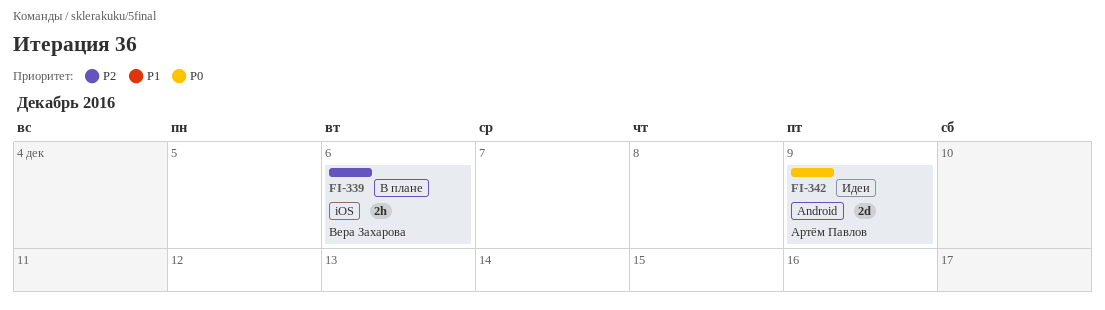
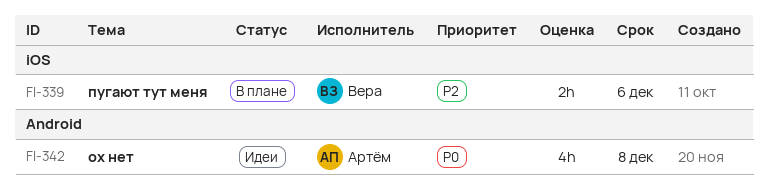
FI-342, estimate: 2d -> 4h
FI-342, due: Dec 9 -> Dec 8

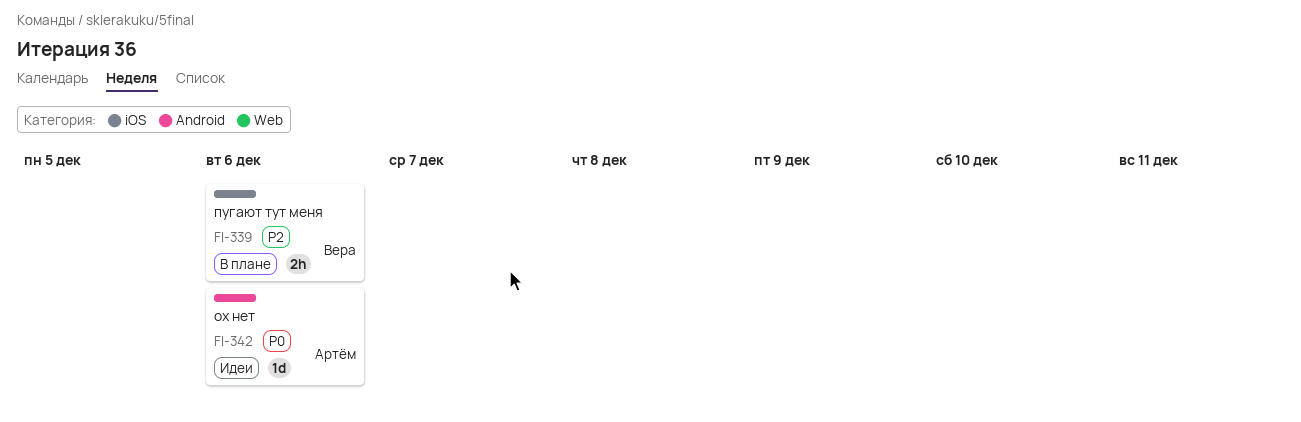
FI-342, estimate: 4h -> 1d
FI-342, due: Dec 8 -> Dec 6

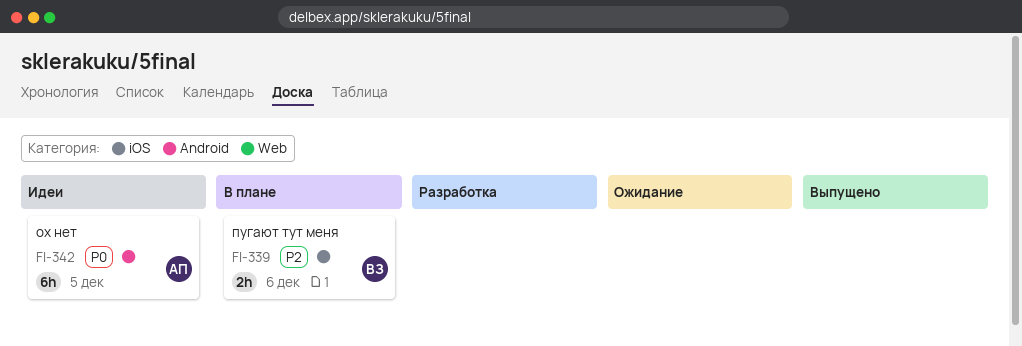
FI-342, estimate: 1d -> 6h
FI-342, due: Dec 6 -> Dec 5

